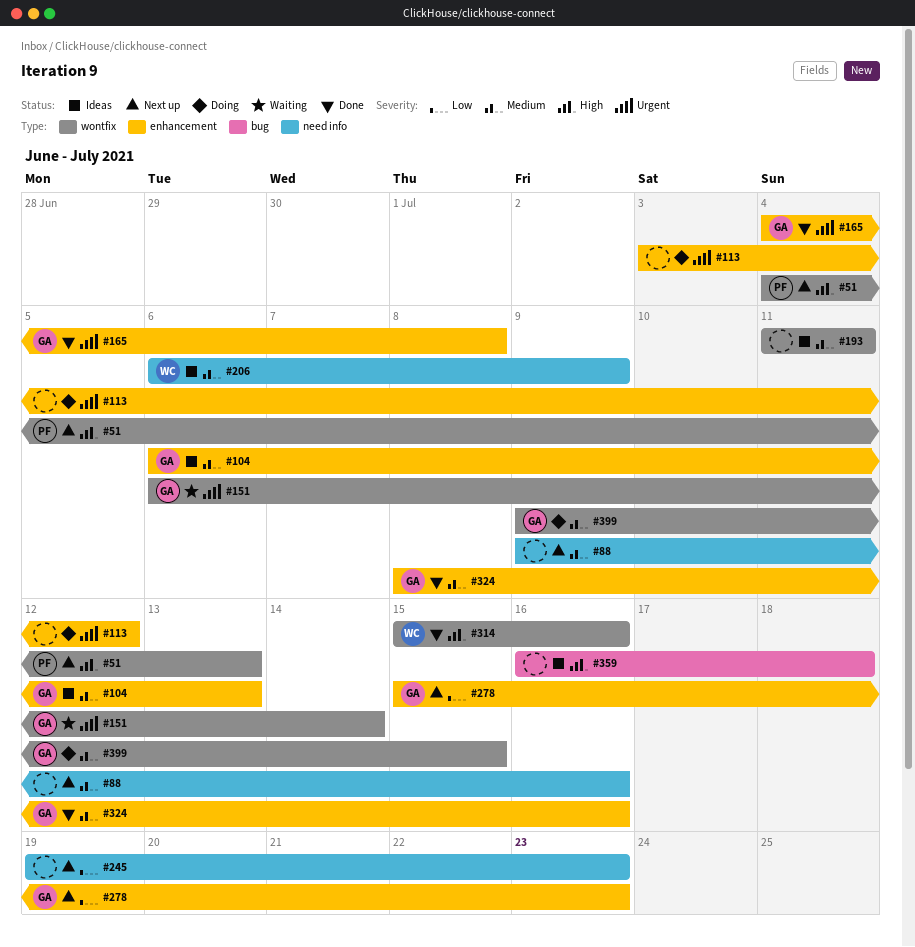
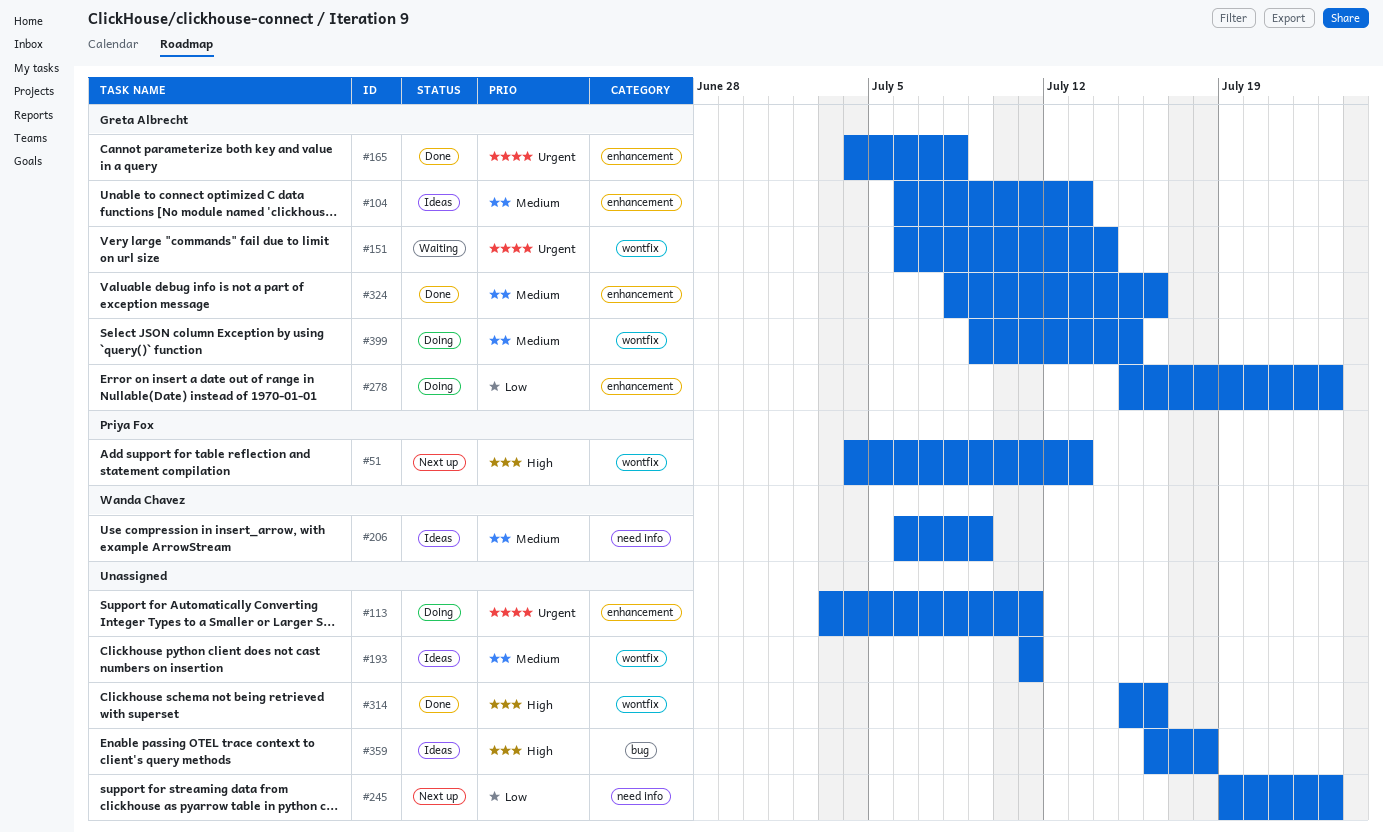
#88: present -> none
#113, due: Jul 12 -> Jul 11
#278, status: Next up -> Doing
#314, owner: Wanda Chavez -> none

